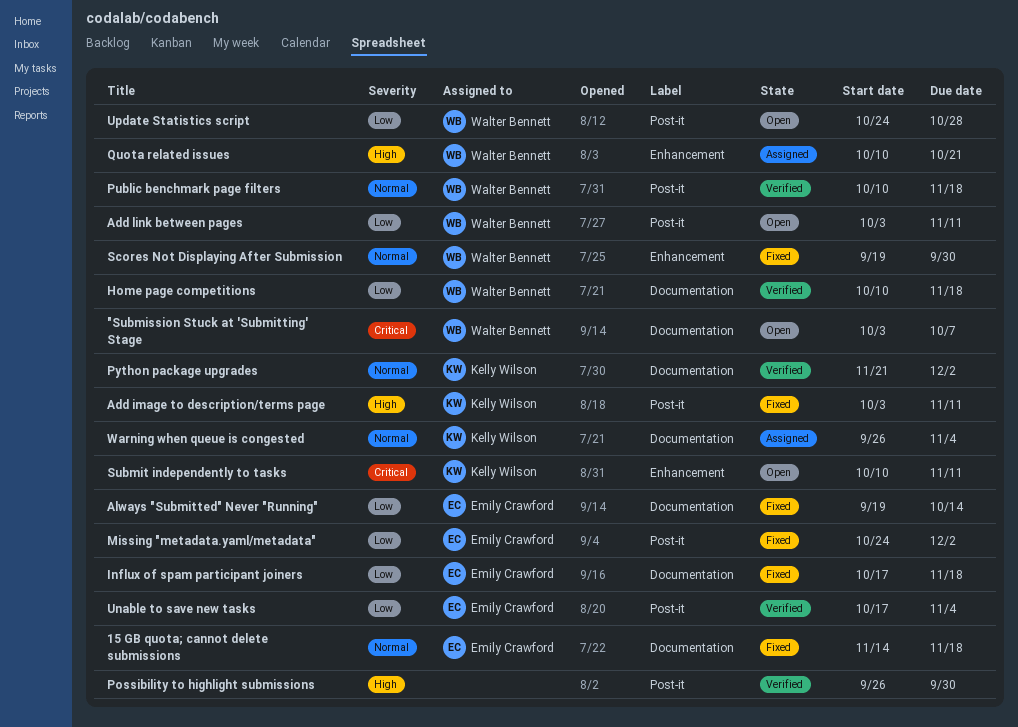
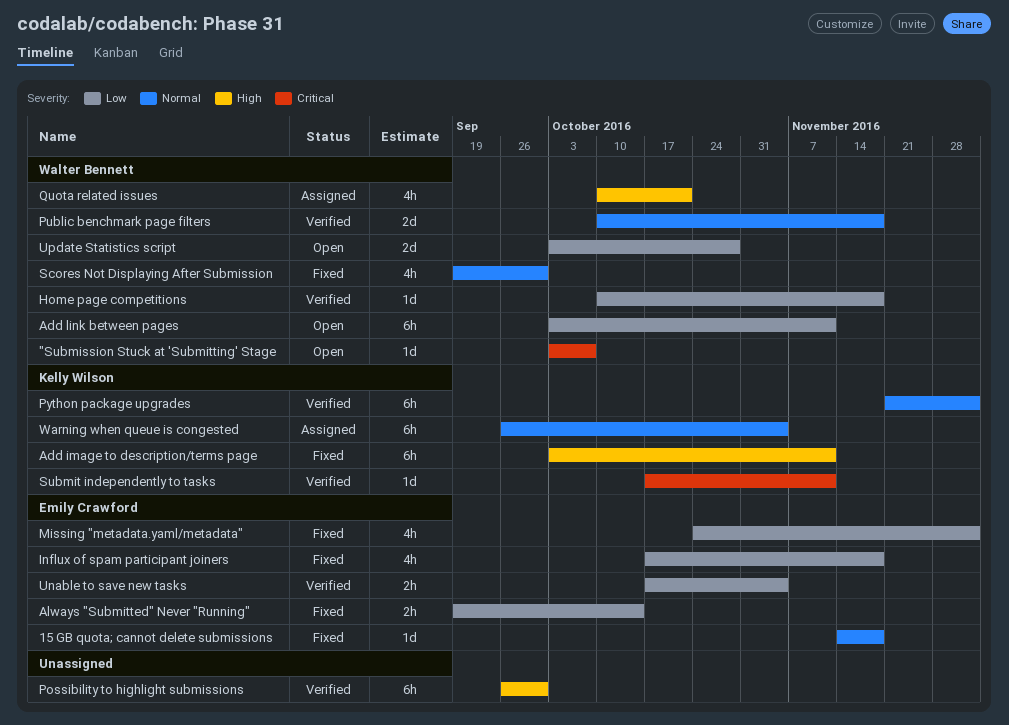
Submit independently to tasks, status: Open -> Verified
Submit independently to tasks, start: Oct 10 -> Oct 17
Update Statistics script, start: Oct 24 -> Oct 3

